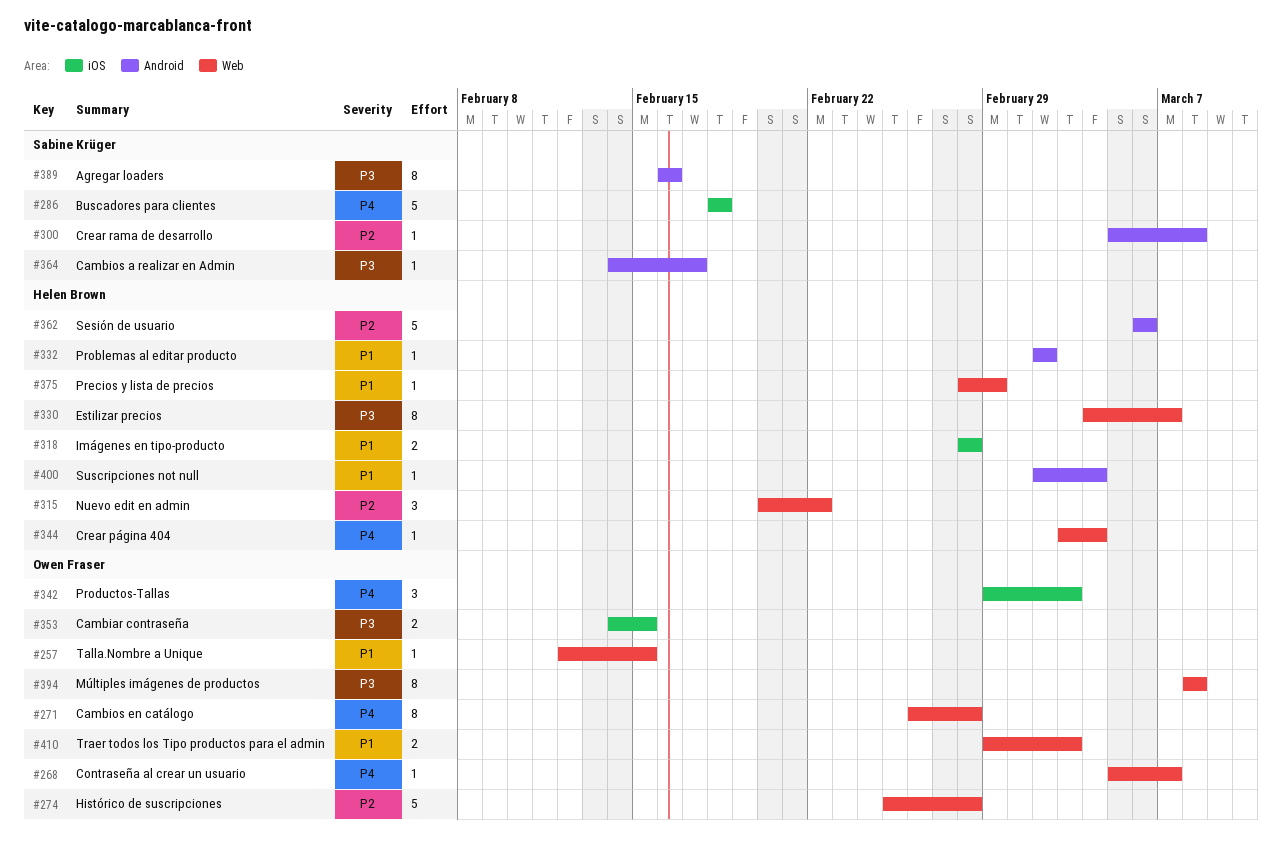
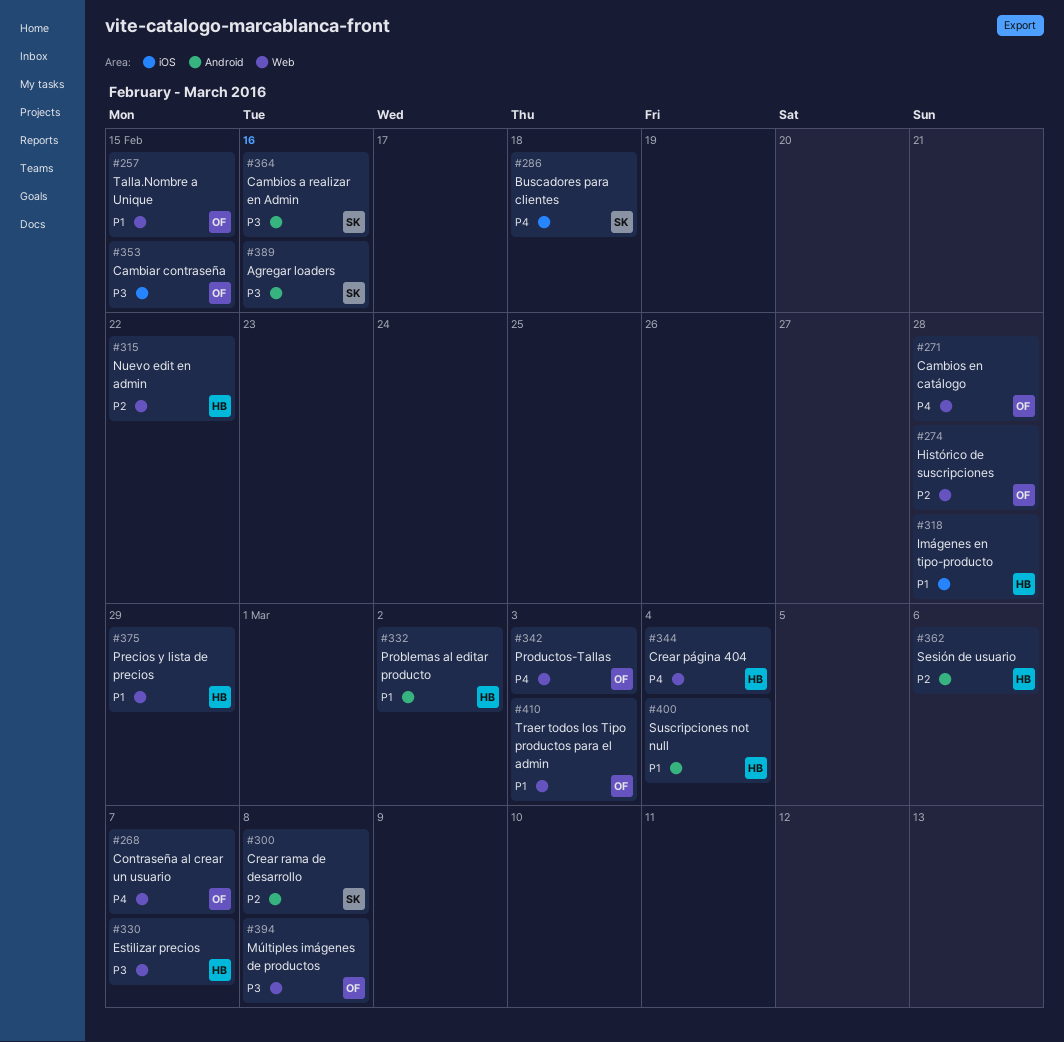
#342, label: iOS -> Web
#364, due: Feb 17 -> Feb 16

